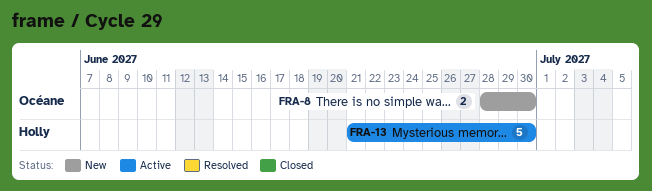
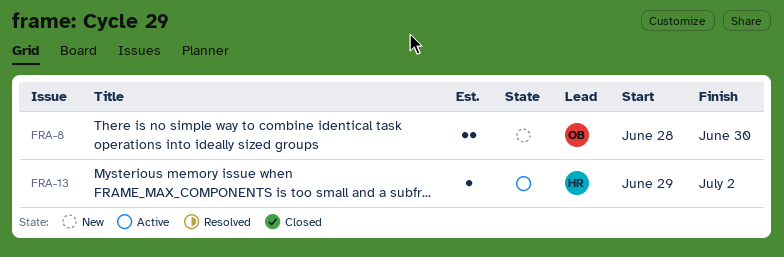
FRA-13, estimate: 5 -> 1
FRA-13, start: Jun 21 -> Jun 29
FRA-13, due: Jun 30 -> Jul 2

